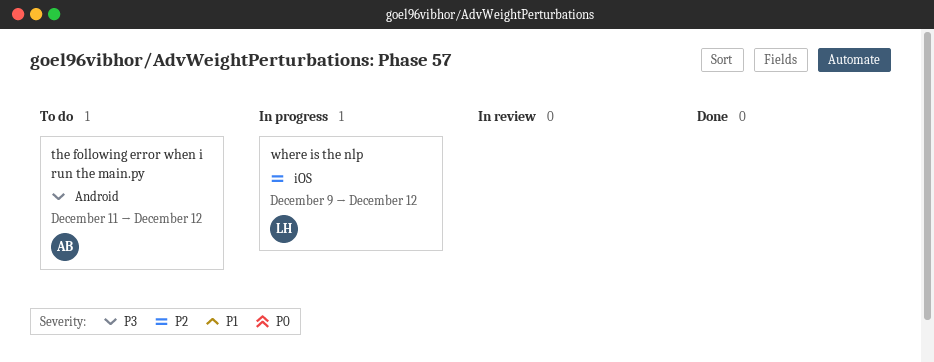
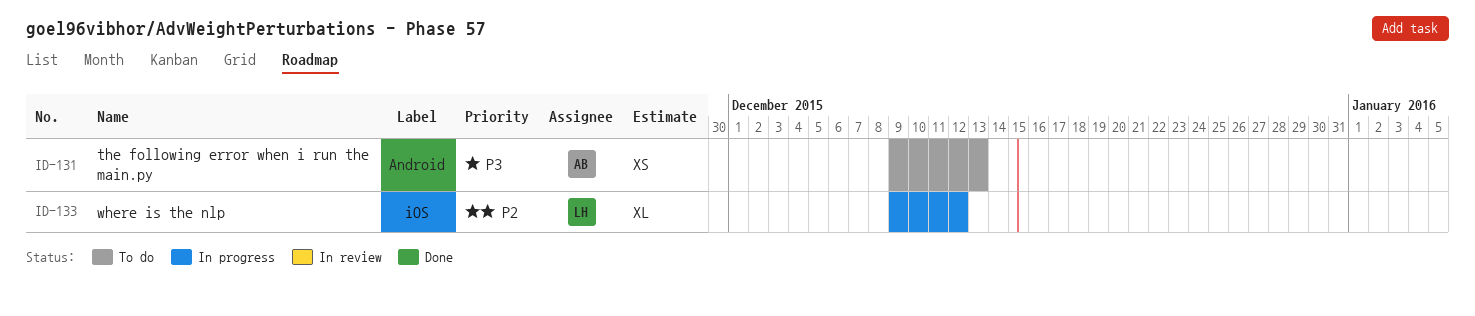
the following error when i run the main.py, start: Dec 11 -> Dec 9
the following error when i run the main.py, due: Dec 12 -> Dec 13

